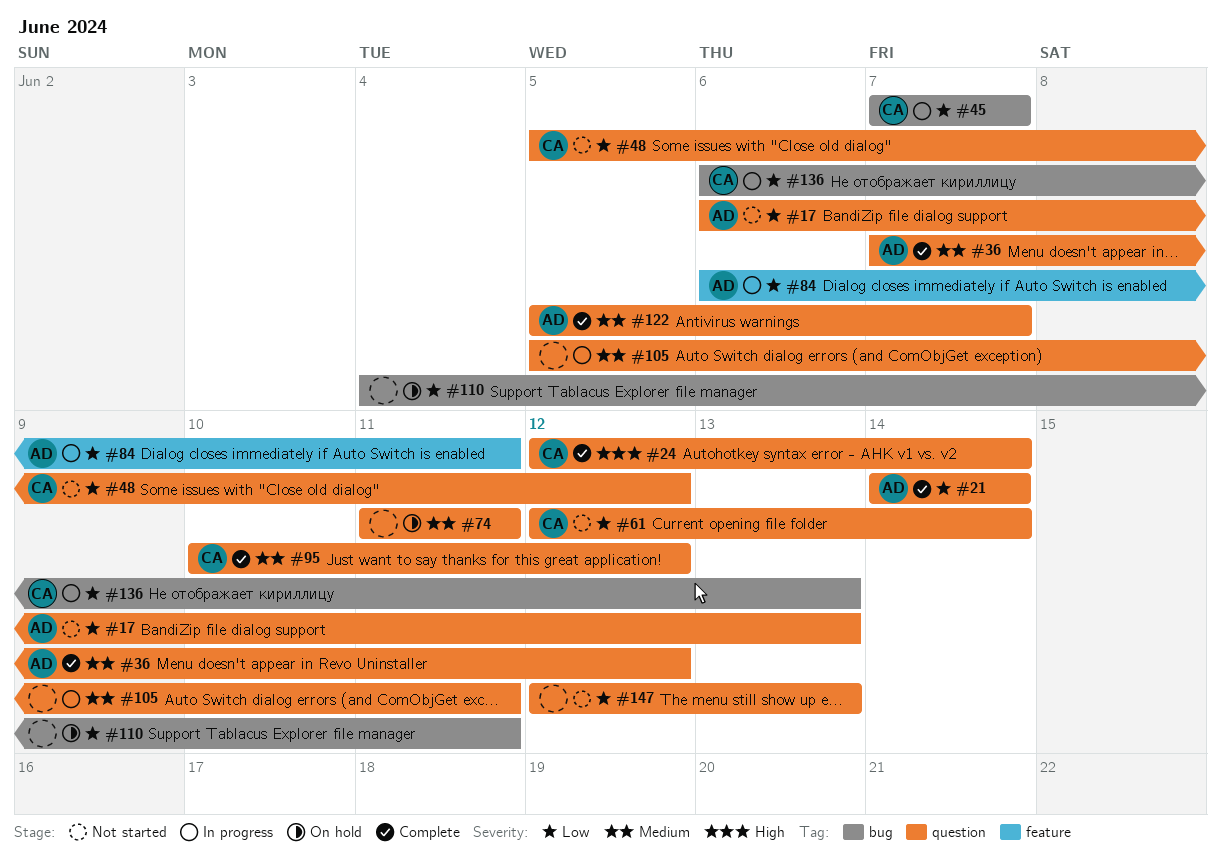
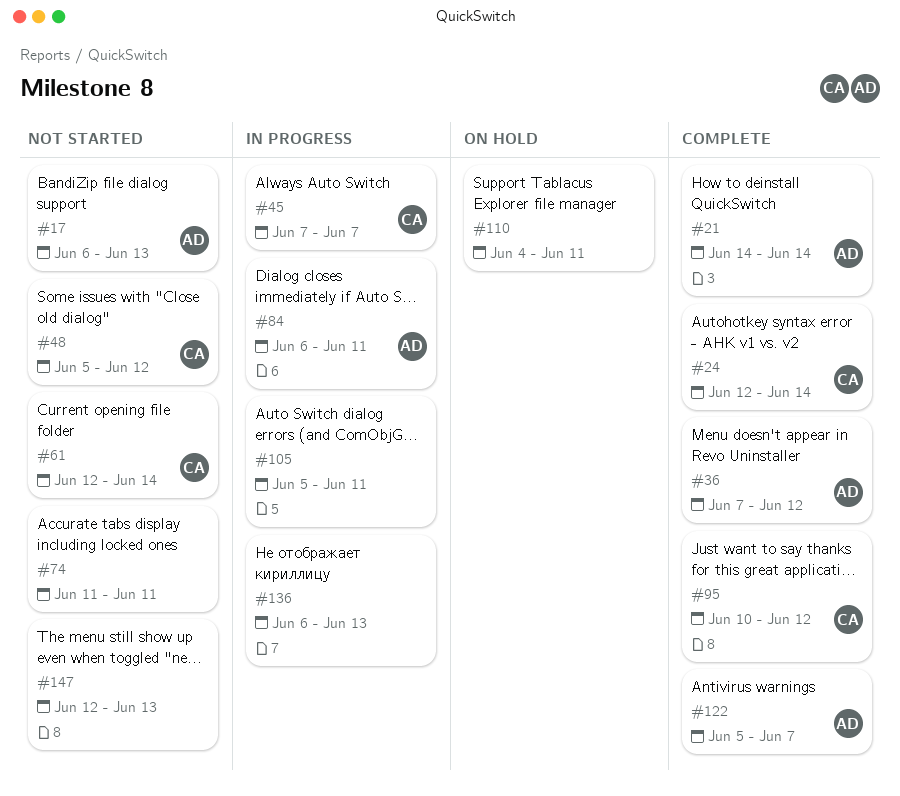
#74, status: On hold -> Not started
#136, owner: CA -> none

